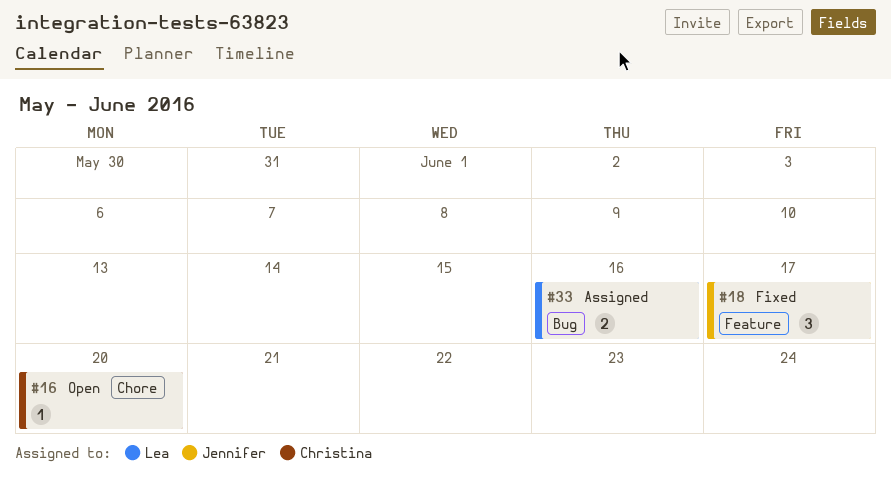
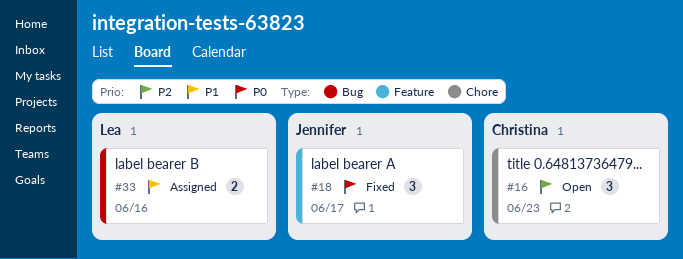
#16, estimate: 1 -> 3
#16, due: Jun 20 -> Jun 23

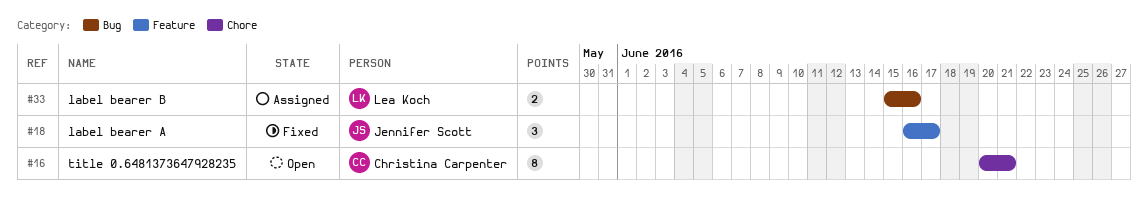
#16, estimate: 3 -> 8
#16, due: Jun 23 -> Jun 21

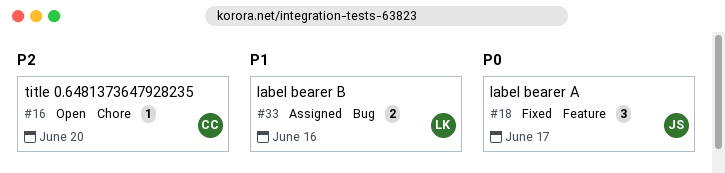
#16, estimate: 8 -> 1
#16, due: Jun 21 -> Jun 20

